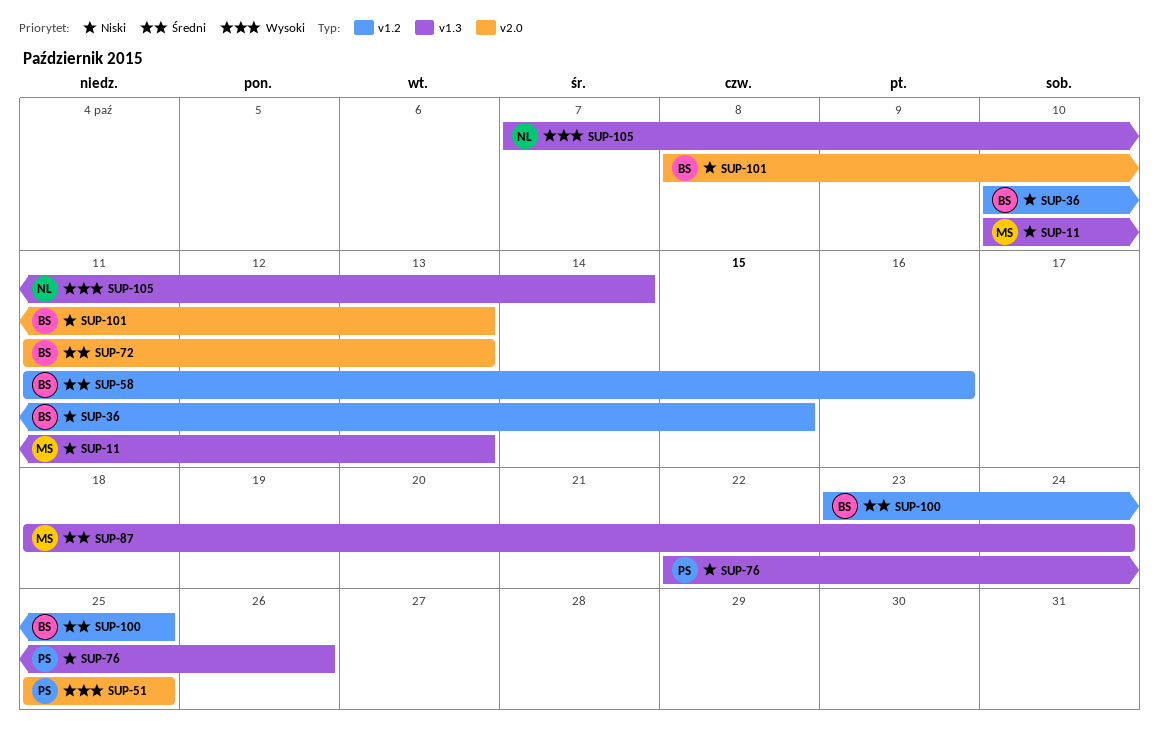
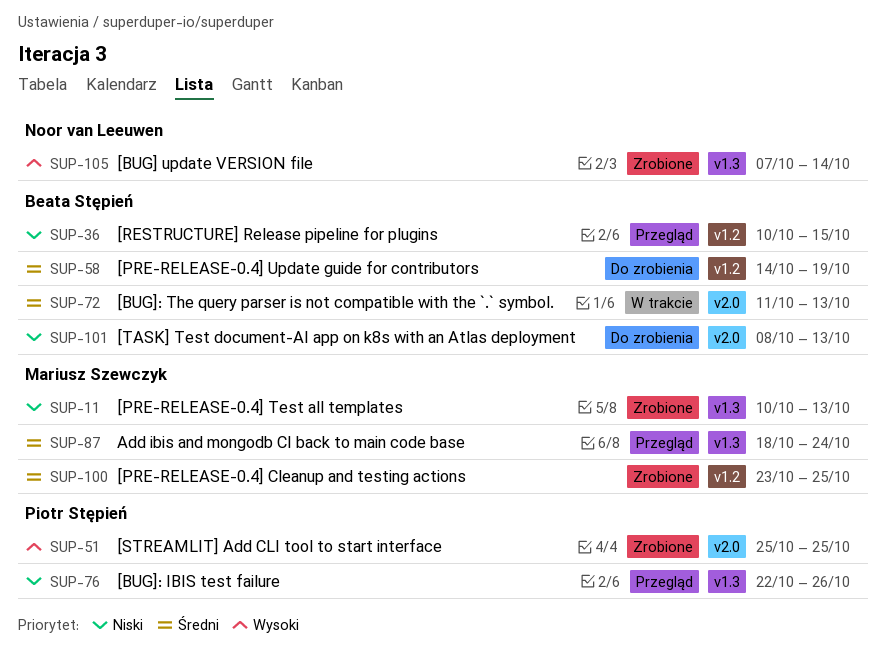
SUP-58, start: Oct 11 -> Oct 14
SUP-58, due: Oct 16 -> Oct 19
SUP-100, owner: Beata Stępień -> Mariusz Szewczyk

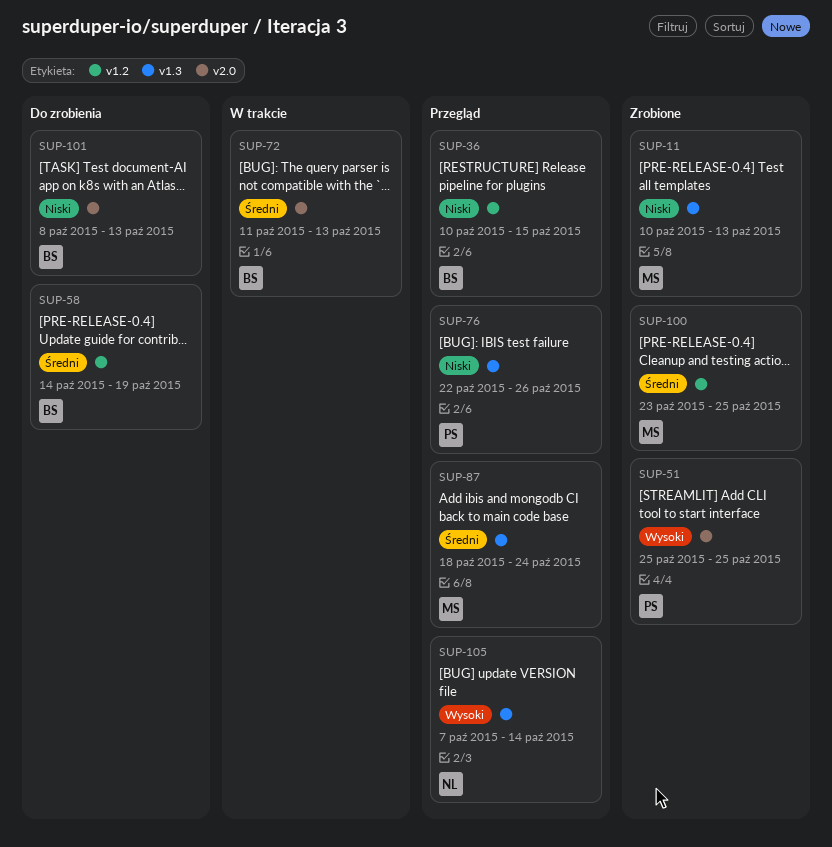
SUP-105, status: Zrobione -> Przegląd

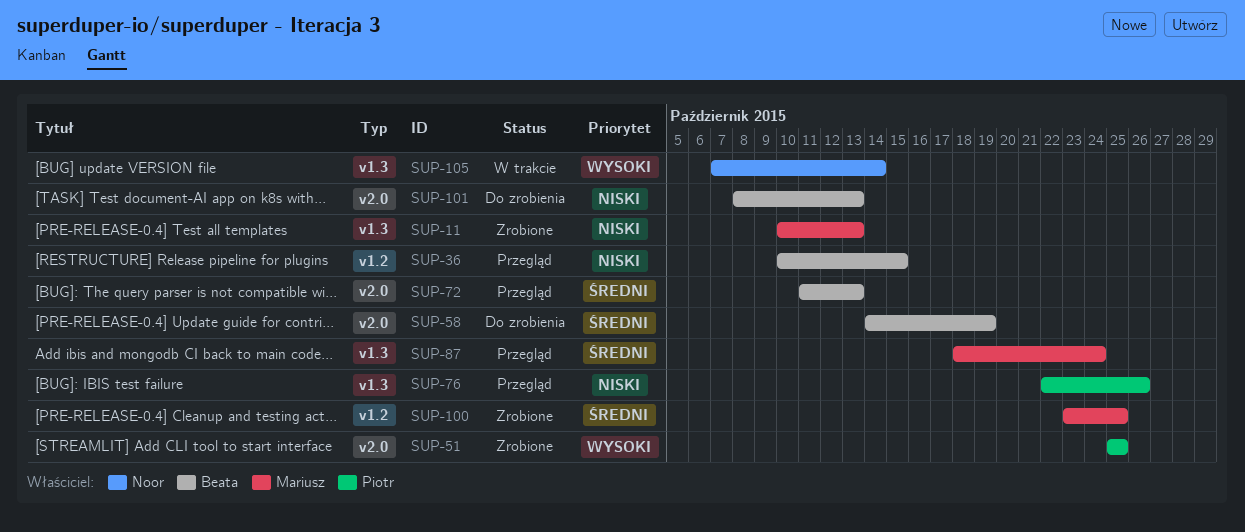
SUP-58, label: v1.2 -> v2.0
SUP-72, status: W trakcie -> Przegląd
SUP-105, status: Przegląd -> W trakcie

